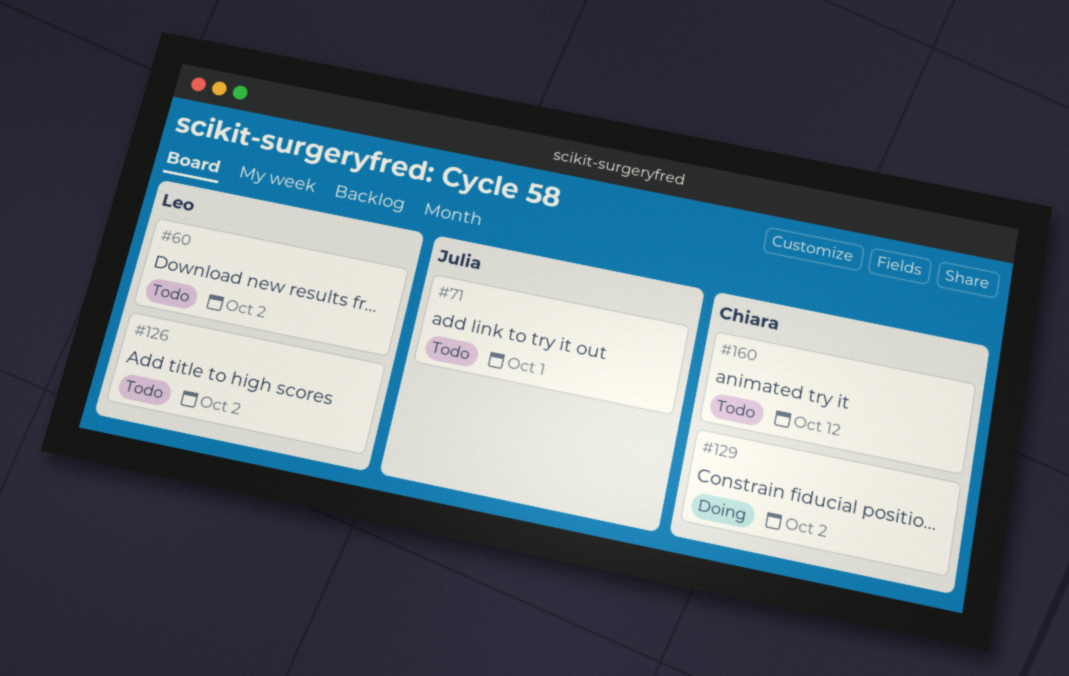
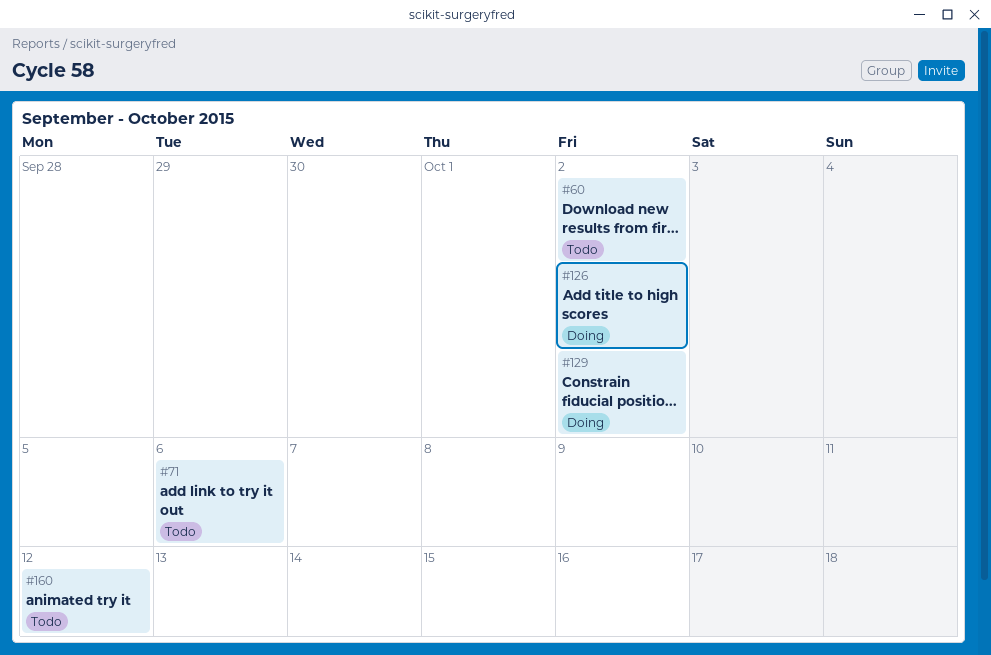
#71, due: Oct 1 -> Oct 6
#126, status: Todo -> Doing

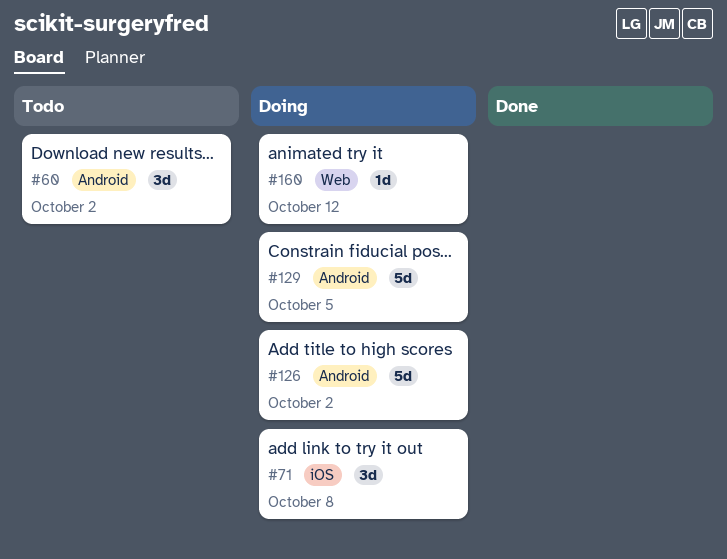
#71, status: Todo -> Doing
#71, due: Oct 6 -> Oct 8
#129, due: Oct 2 -> Oct 5
#160, status: Todo -> Doing

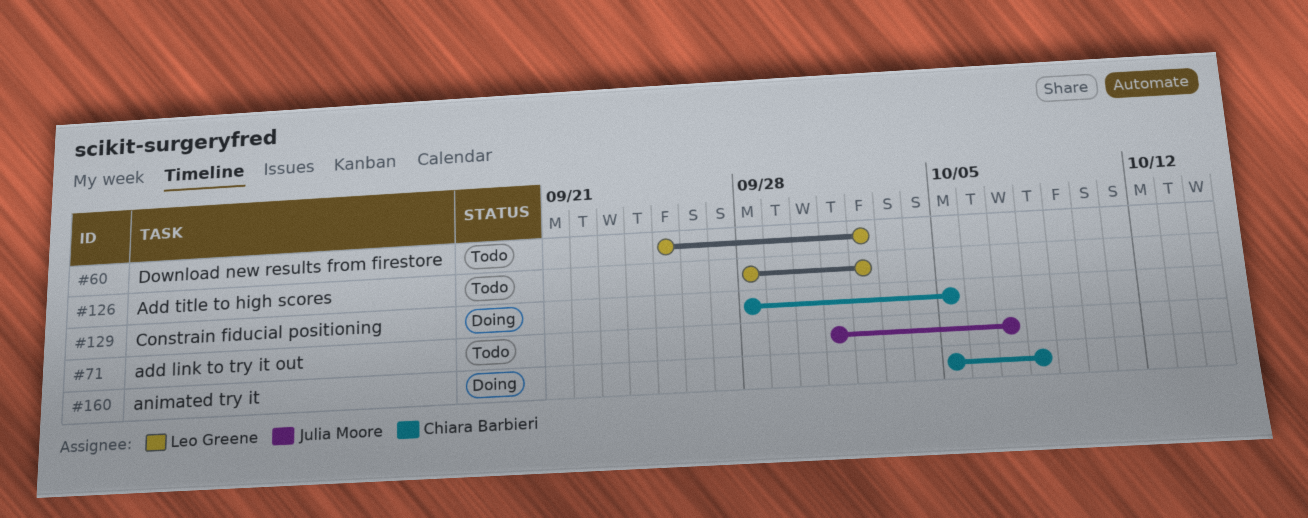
#71, status: Doing -> Todo
#71, due: Oct 8 -> Oct 7
#126, status: Doing -> Todo
#160, due: Oct 12 -> Oct 8

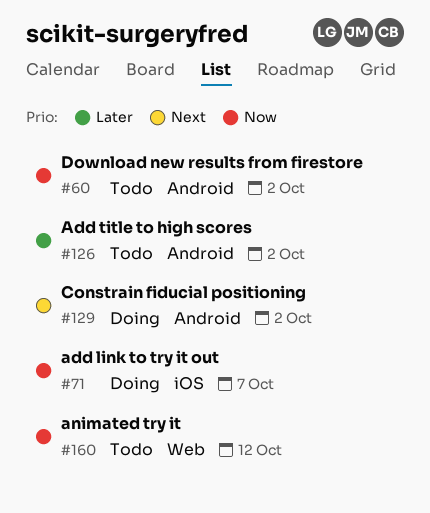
#71, status: Todo -> Doing
#129, due: Oct 5 -> Oct 2
#160, status: Doing -> Todo
#160, due: Oct 8 -> Oct 12

